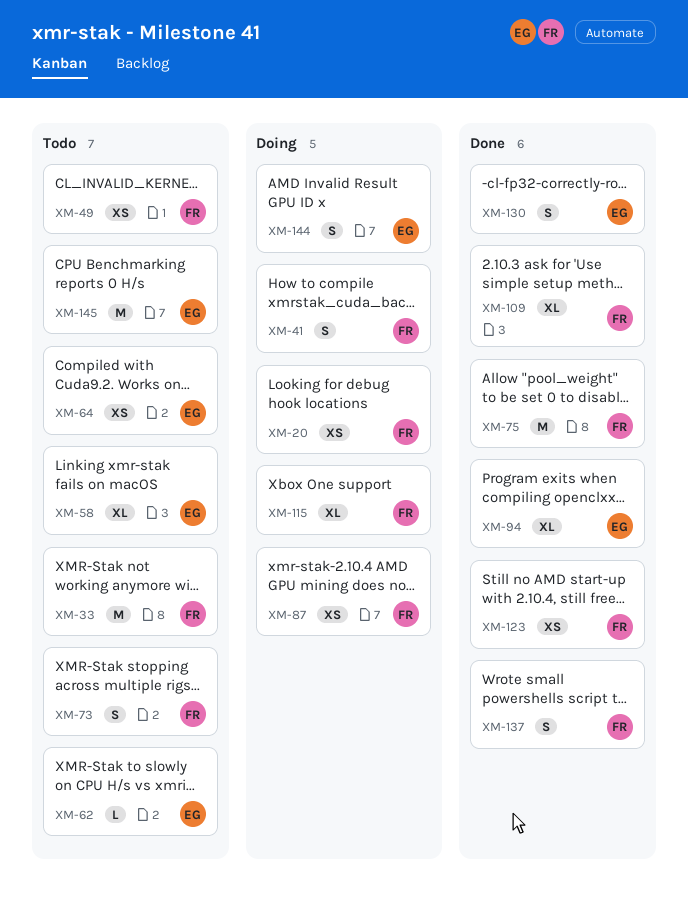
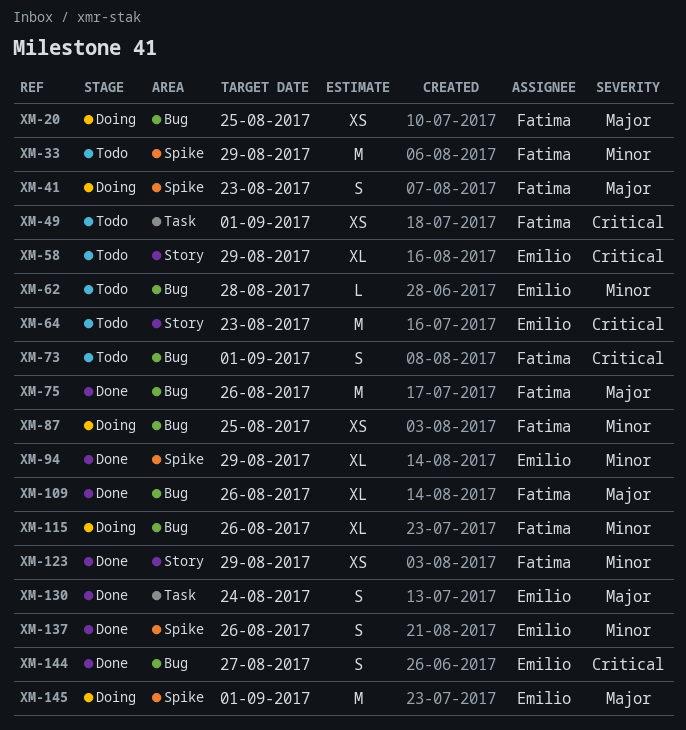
XM-64, estimate: XS -> M
XM-137, owner: Fatima -> Emilio
XM-144, status: Doing -> Done
XM-145, status: Todo -> Doing

